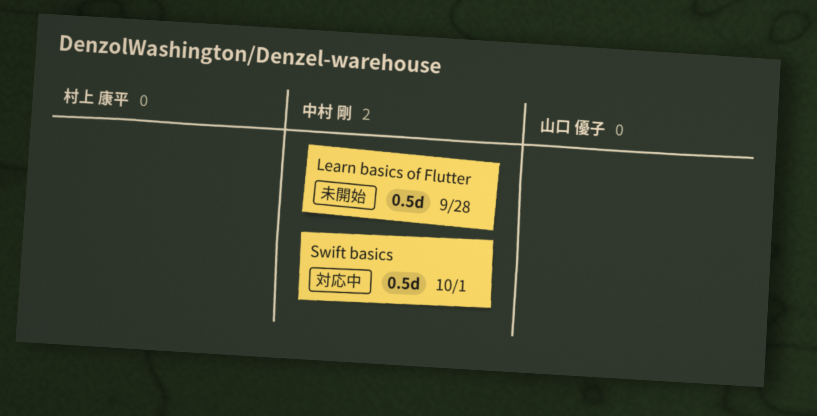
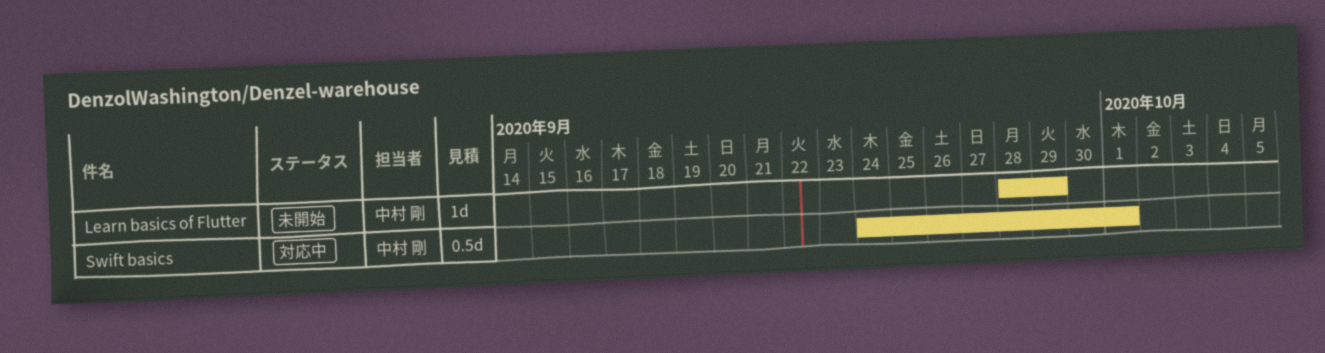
Learn basics of Flutter, estimate: 0.5d -> 1d
Learn basics of Flutter, due: Sep 28 -> Sep 29

